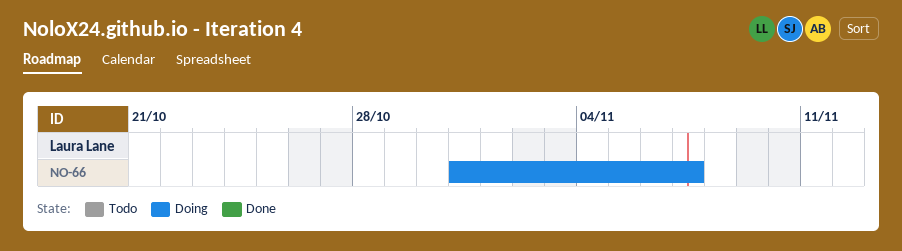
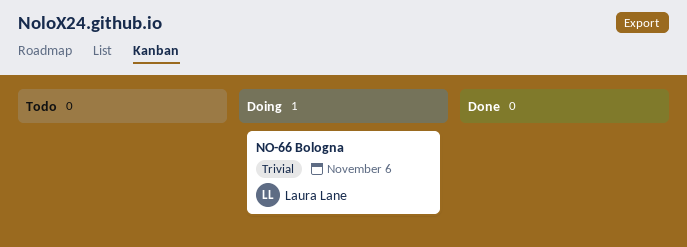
NO-66, due: Nov 7 -> Nov 6

